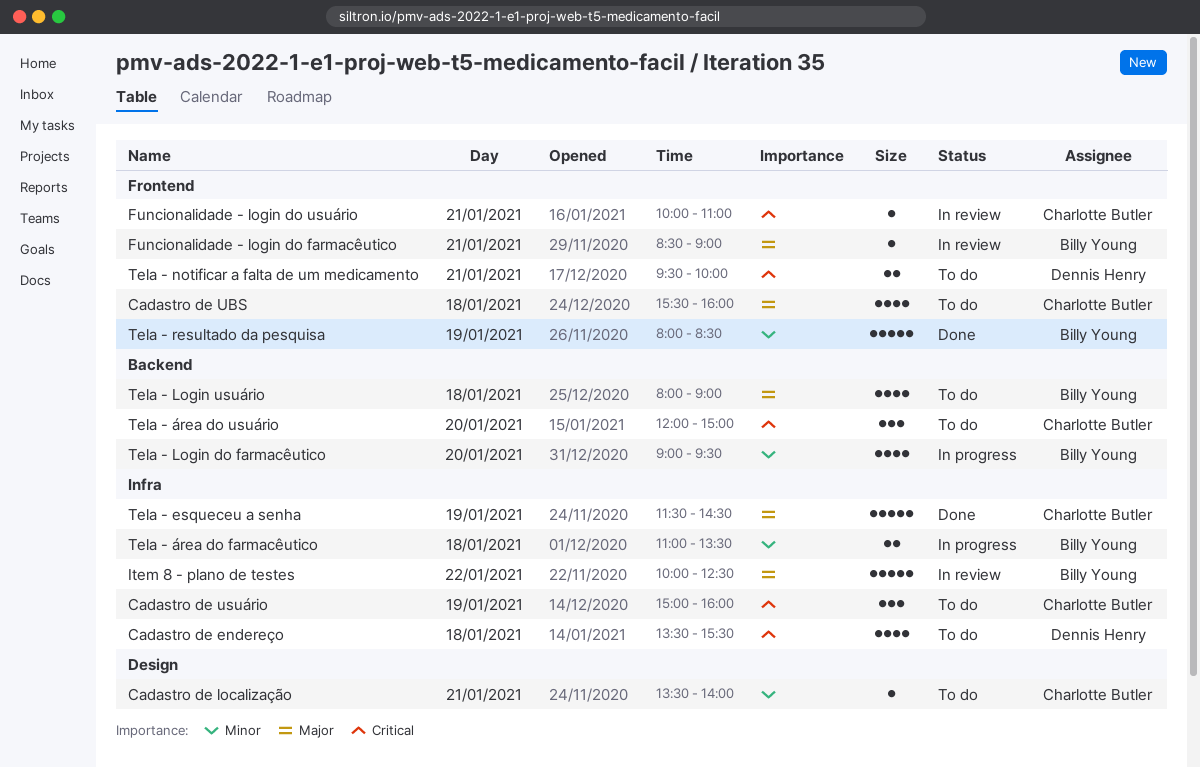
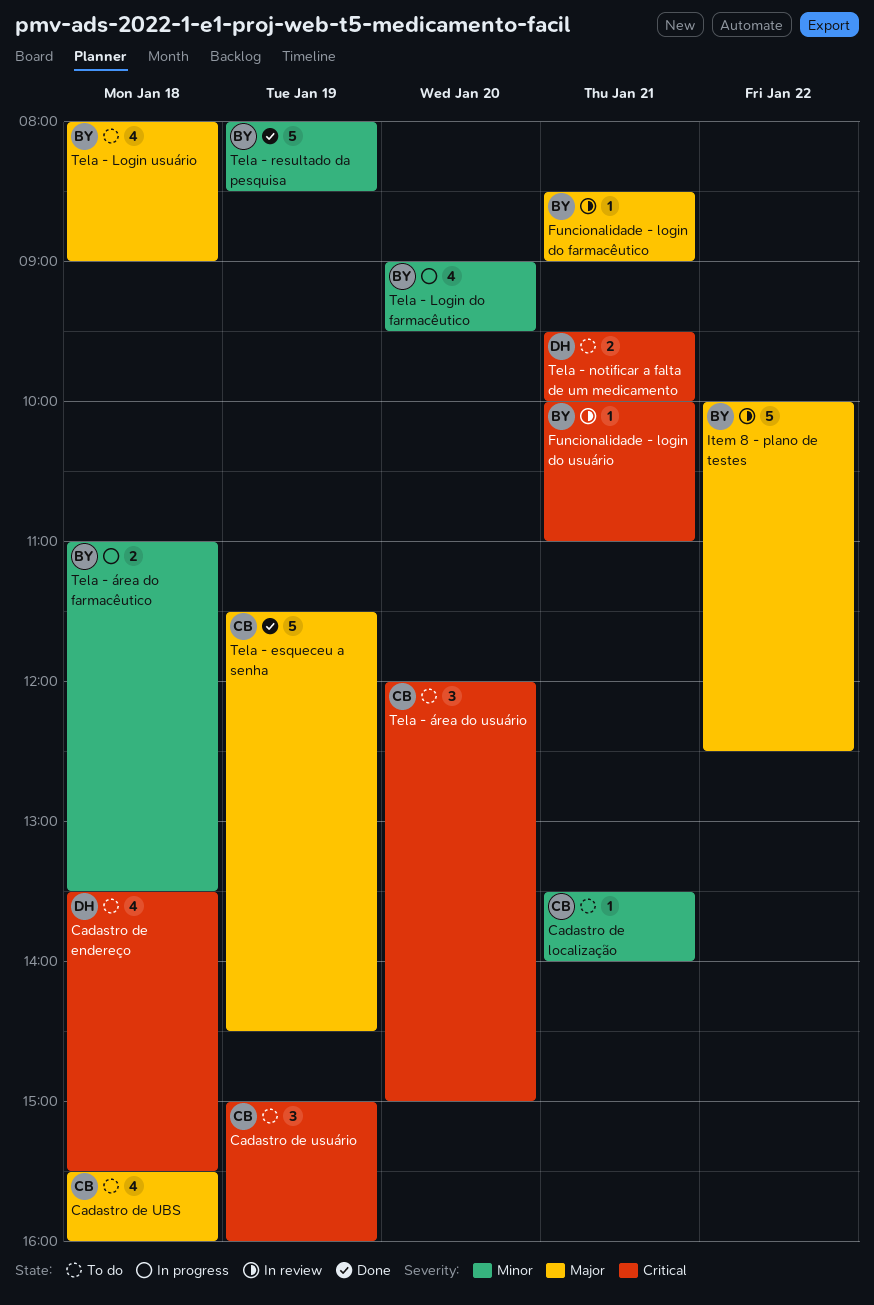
Funcionalidade - login do usuário, owner: Charlotte Butler -> Billy Young

